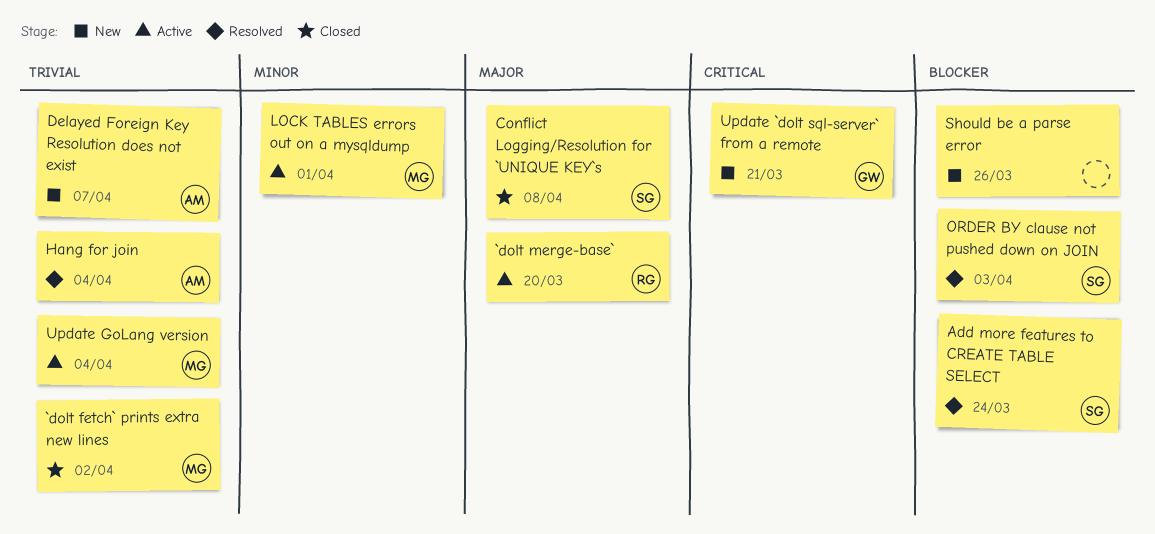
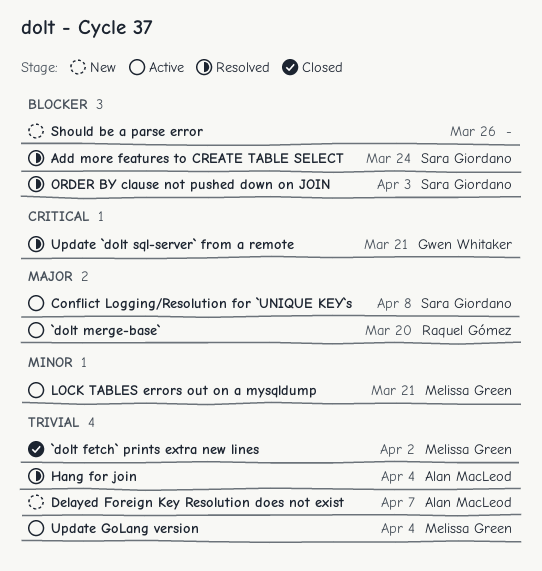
Conflict Logging/Resolution for `UNIQUE KEY`s, status: Closed -> Active
LOCK TABLES errors out on a mysqldump, due: Apr 1 -> Mar 21
Update `dolt sql-server` from a remote, status: New -> Resolved

